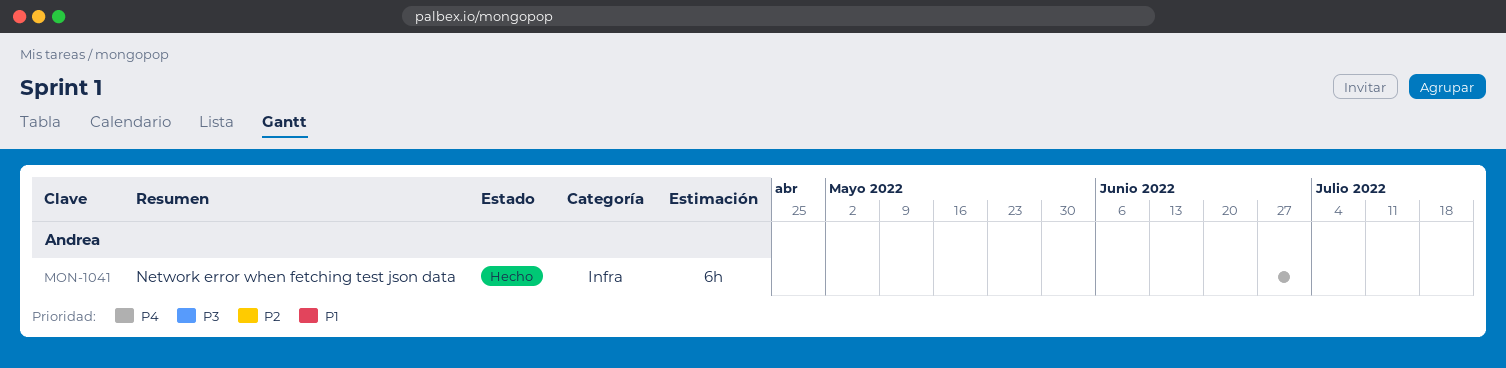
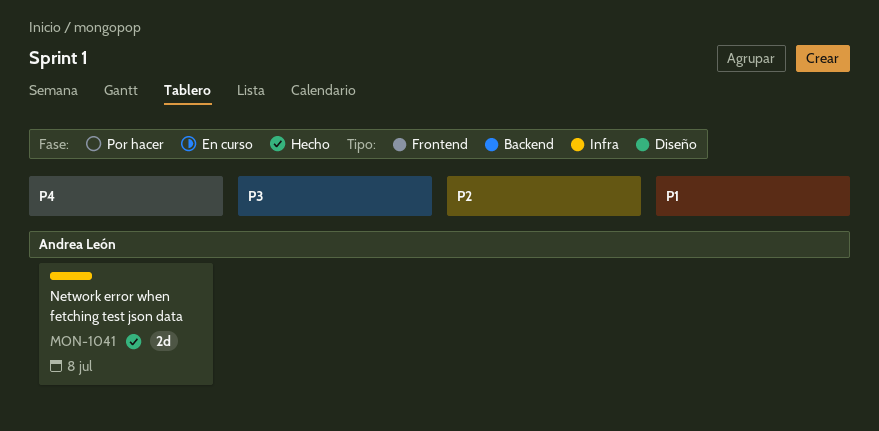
MON-1041, estimate: 6h -> 2d
MON-1041, due: Jul 1 -> Jul 8

